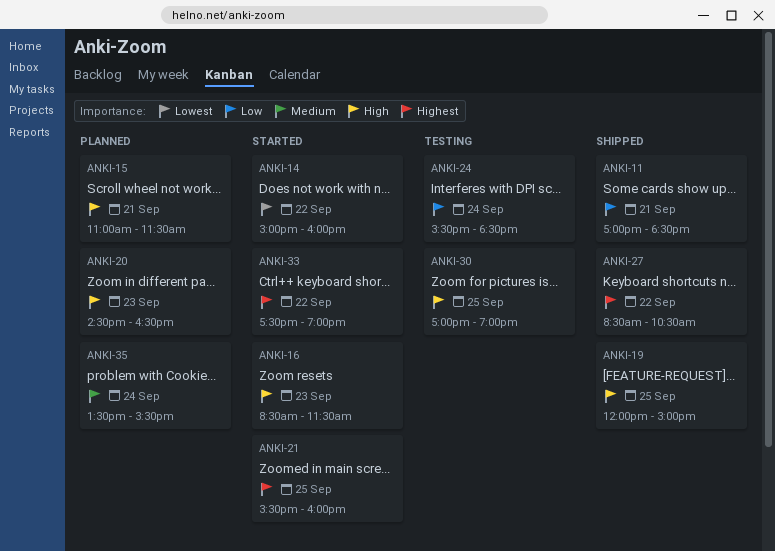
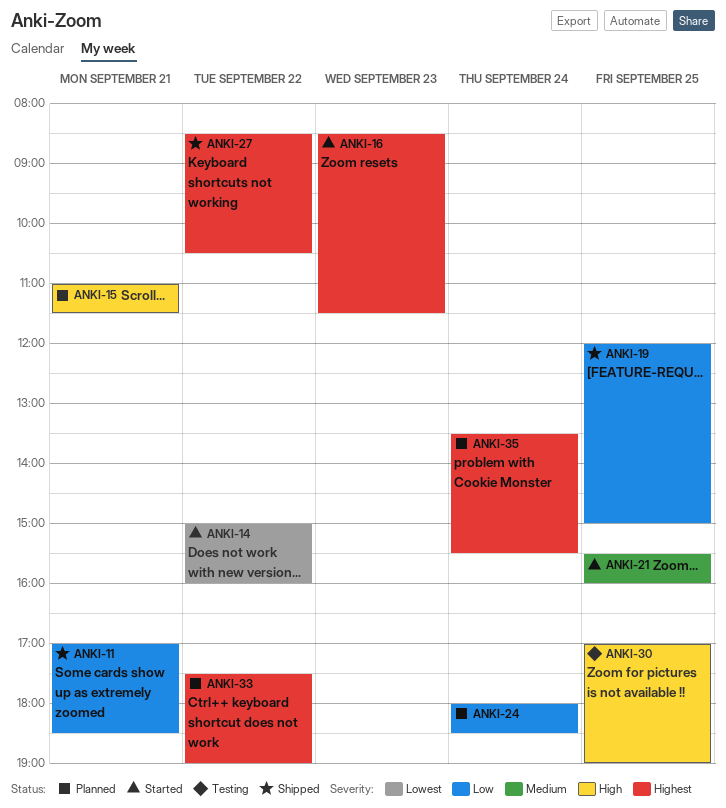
ANKI-16, priority: High -> Highest
ANKI-19, priority: High -> Low
ANKI-20: present -> none
ANKI-21, priority: Highest -> Medium
ANKI-24, status: Testing -> Planned
ANKI-24, begins: 15:30 -> 18:00
ANKI-33, status: Started -> Planned
ANKI-35, priority: Medium -> Highest

